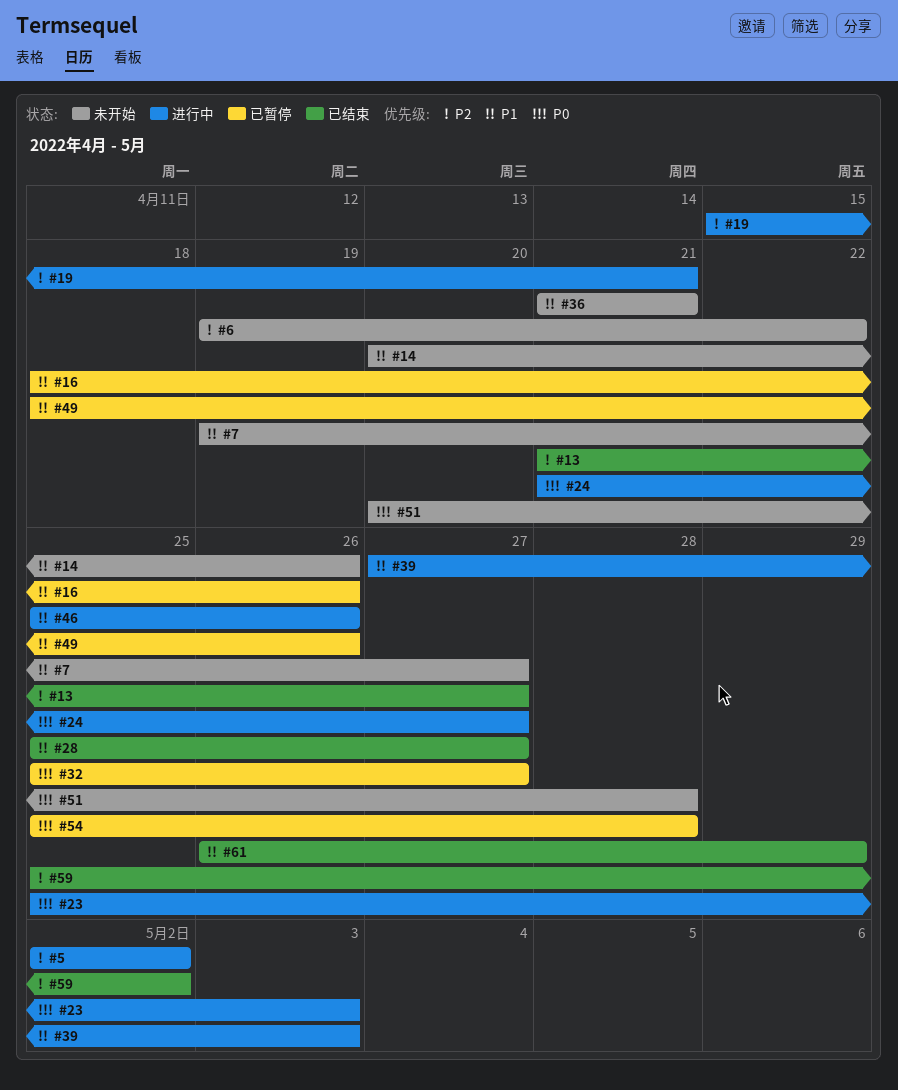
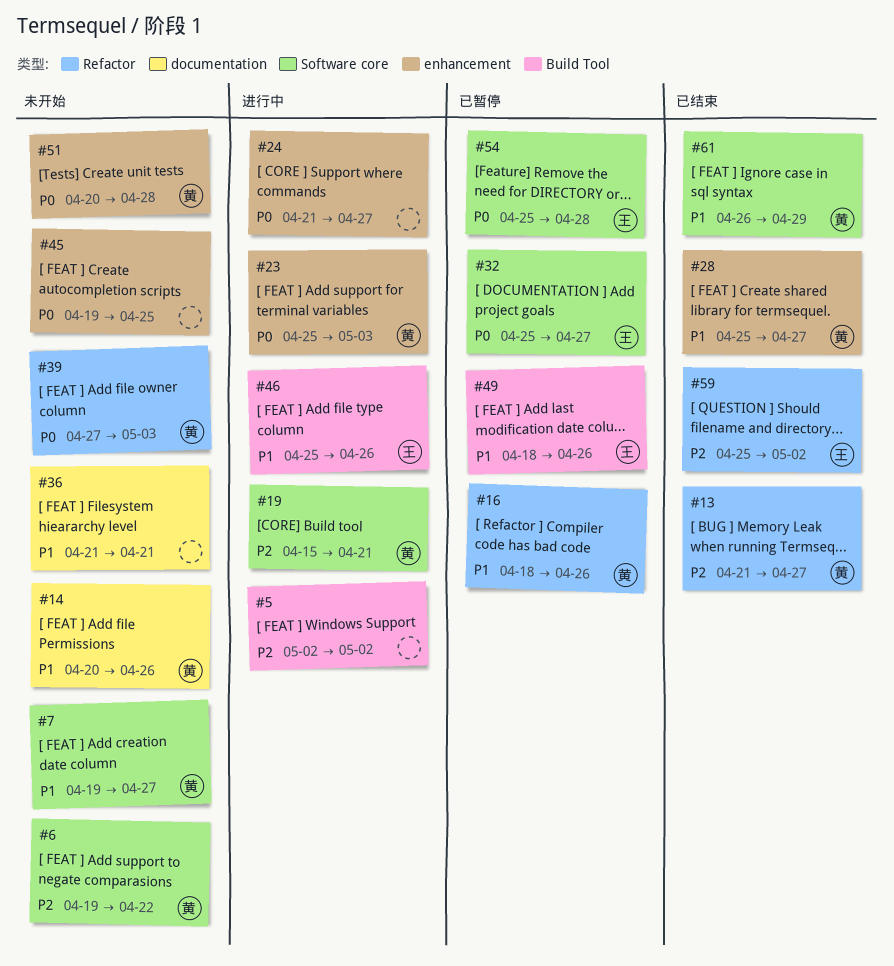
#39, status: 进行中 -> 未开始
#39, priority: P1 -> P0
#45: none -> present

